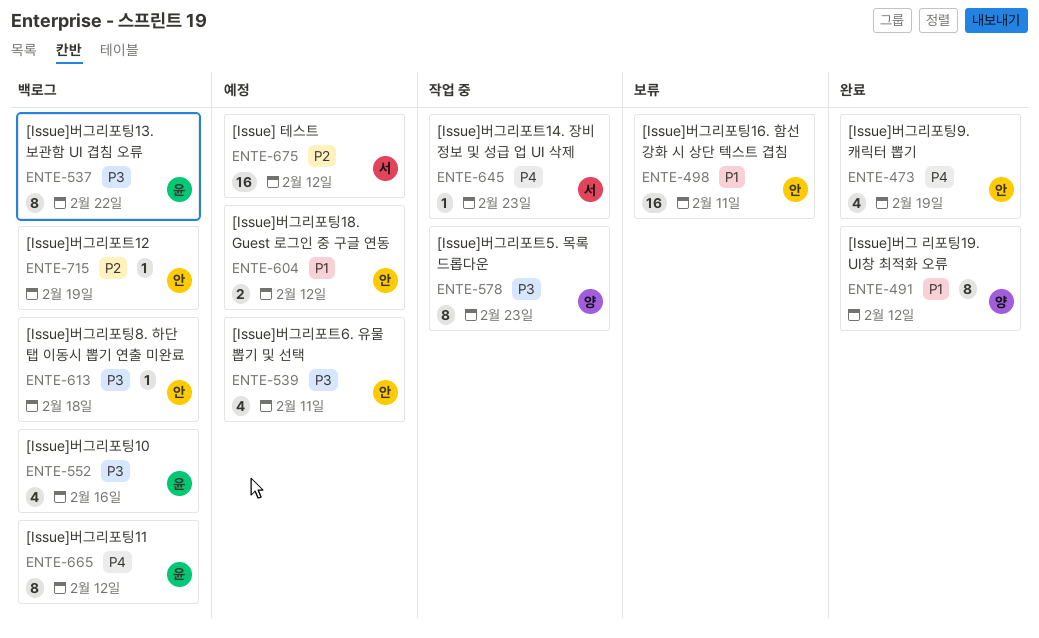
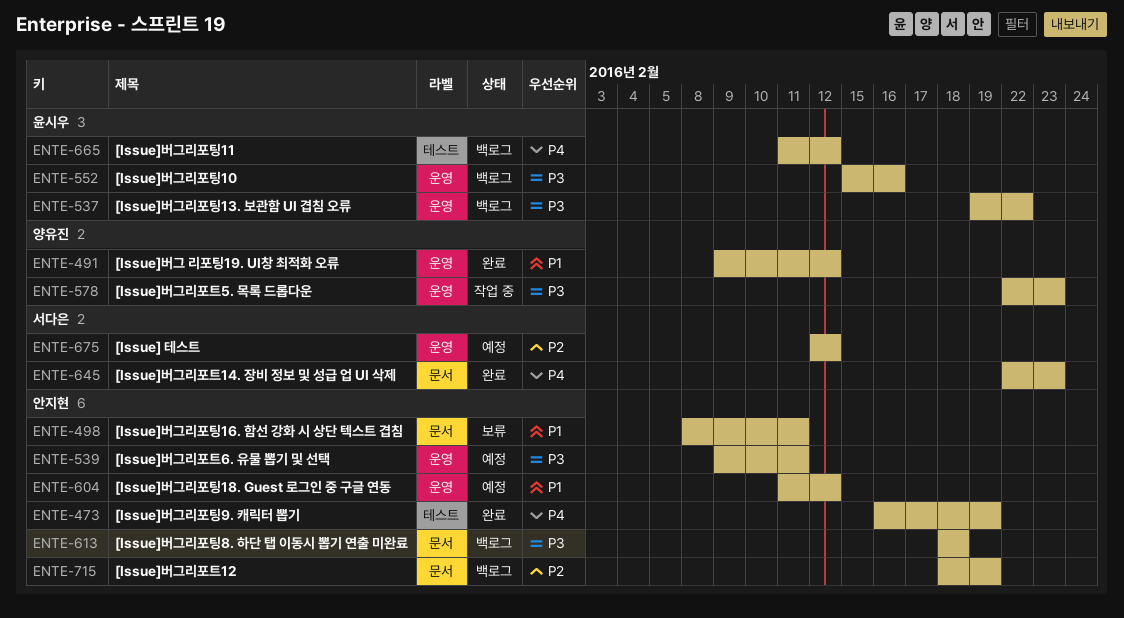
ENTE-645, status: 작업 중 -> 완료

